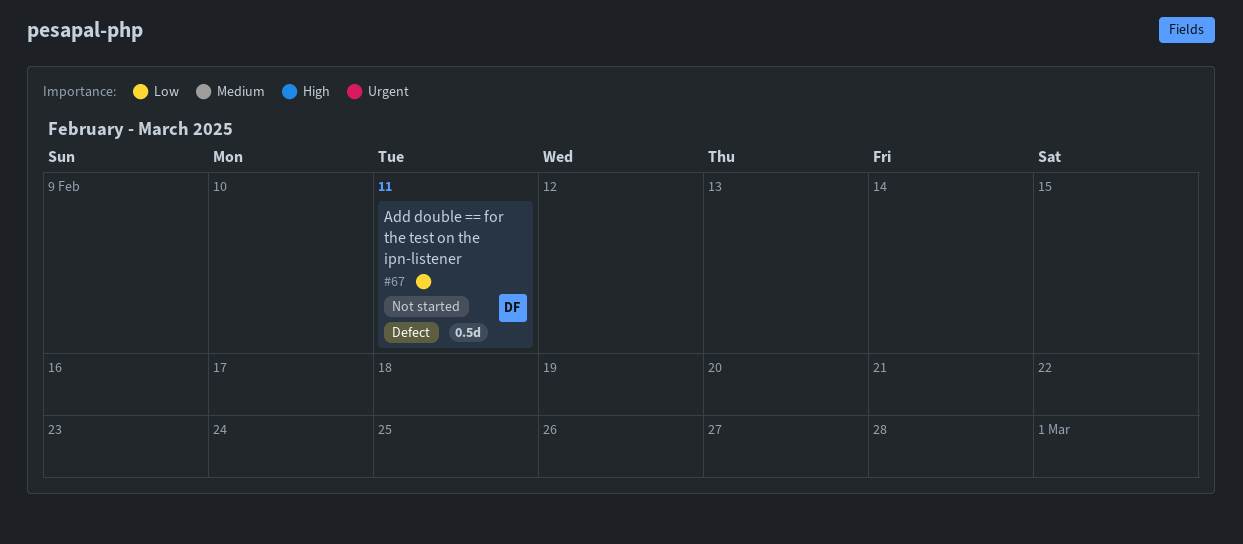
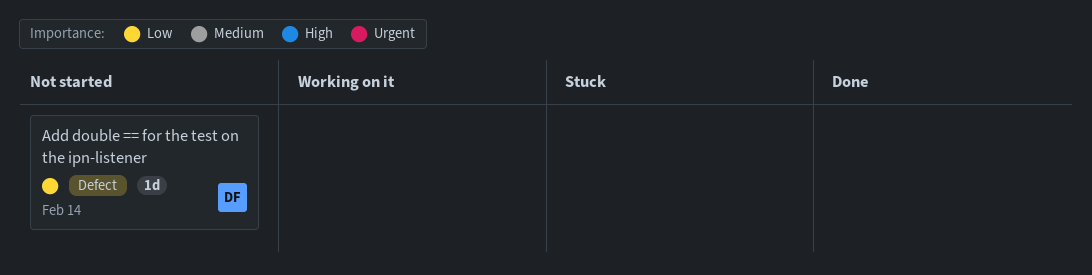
Add double == for the test on the ipn-listener, estimate: 0.5d -> 1d
Add double == for the test on the ipn-listener, due: Feb 11 -> Feb 14

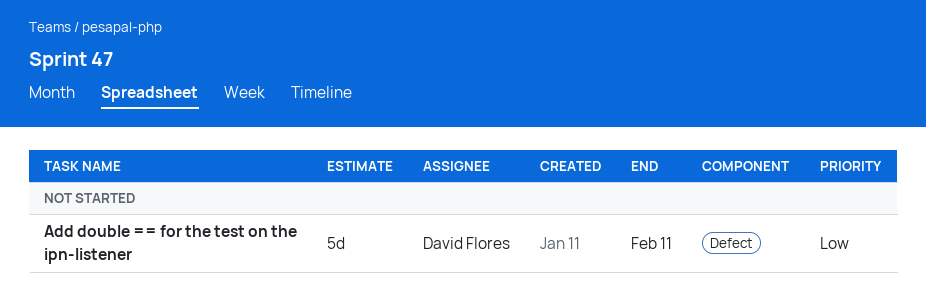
Add double == for the test on the ipn-listener, estimate: 1d -> 5d
Add double == for the test on the ipn-listener, due: Feb 14 -> Feb 11

